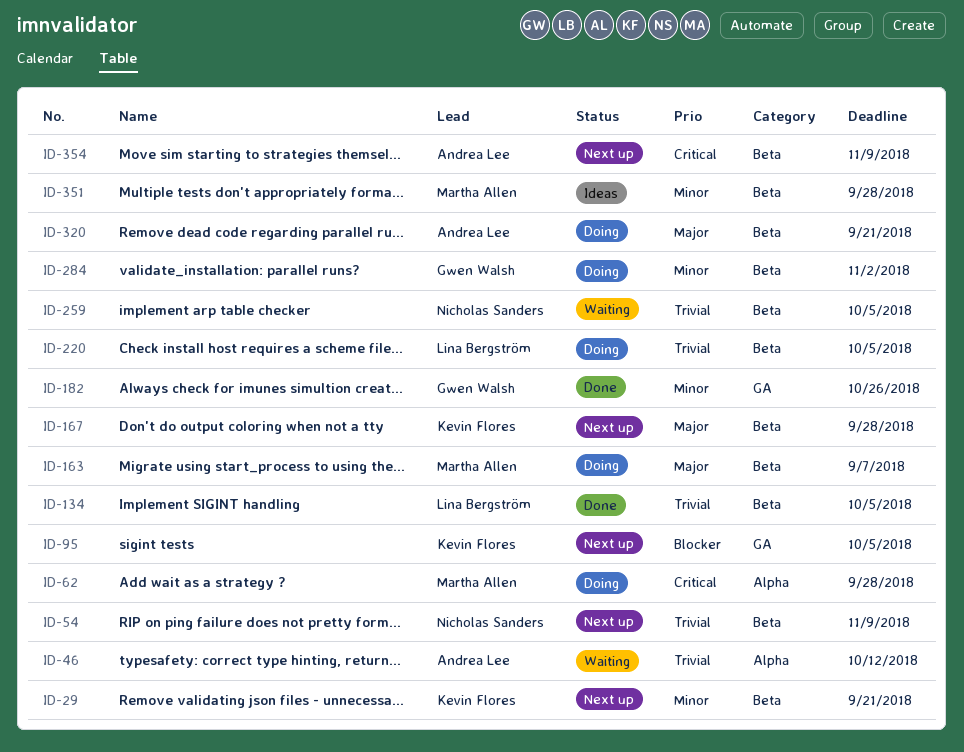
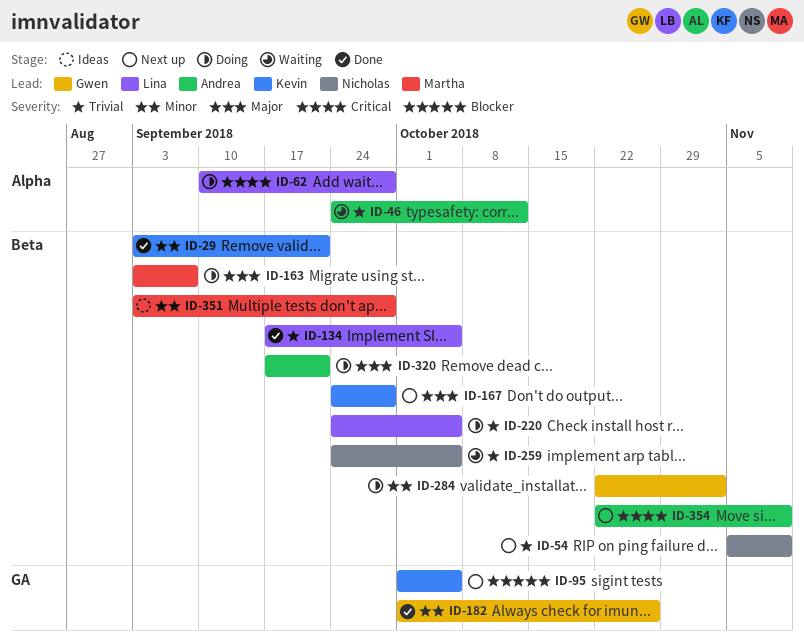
ID-29, status: Next up -> Done
ID-62, owner: Martha Allen -> Lina Bergström

